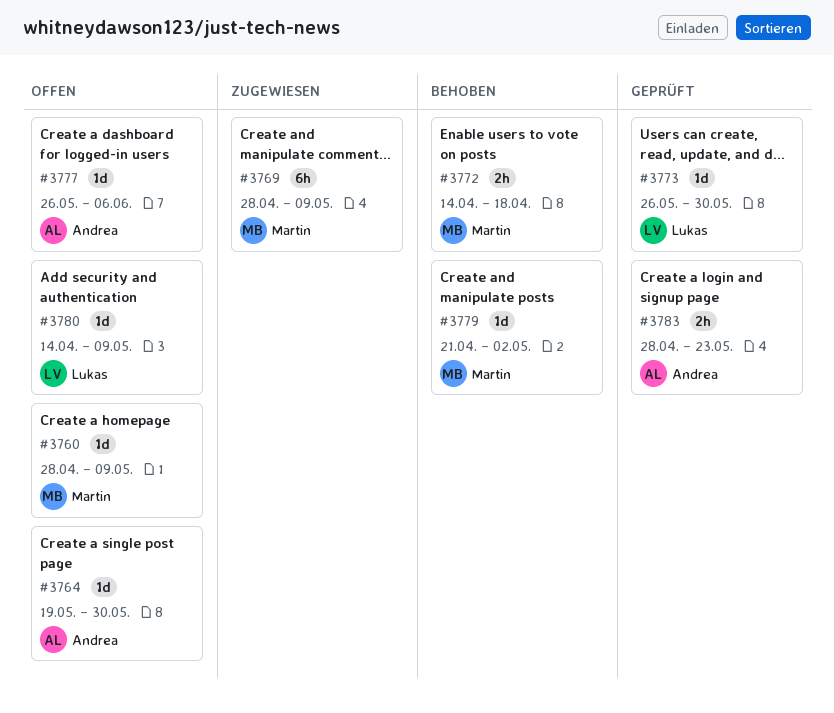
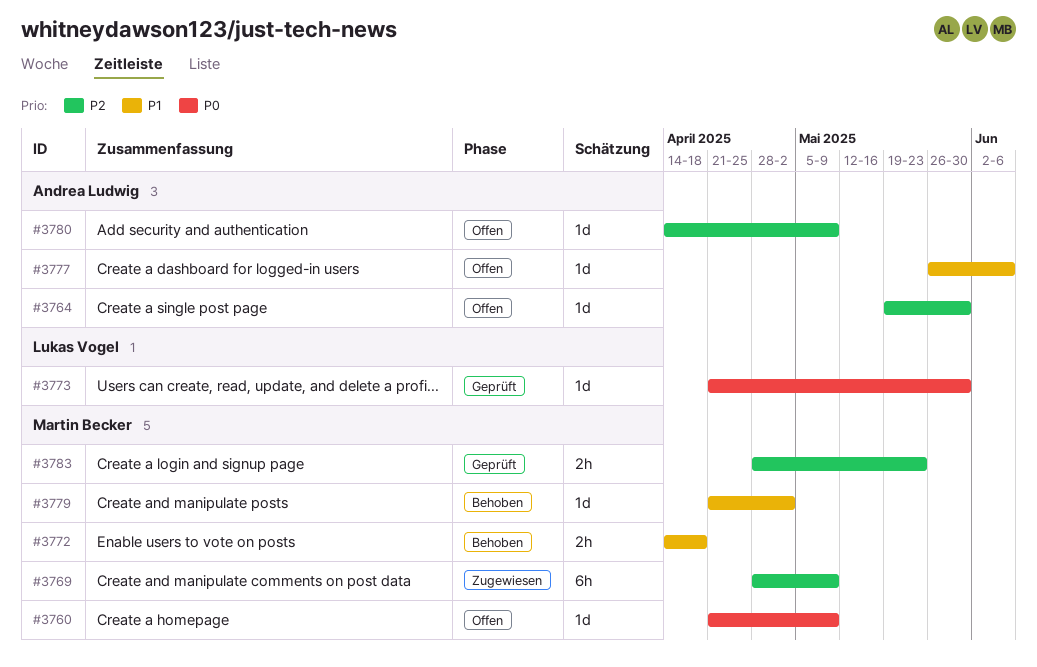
#3760, start: Apr 28 -> Apr 21
#3773, start: May 26 -> Apr 21
#3780, owner: Lukas Vogel -> Andrea Ludwig
#3783, owner: Andrea Ludwig -> Martin Becker

